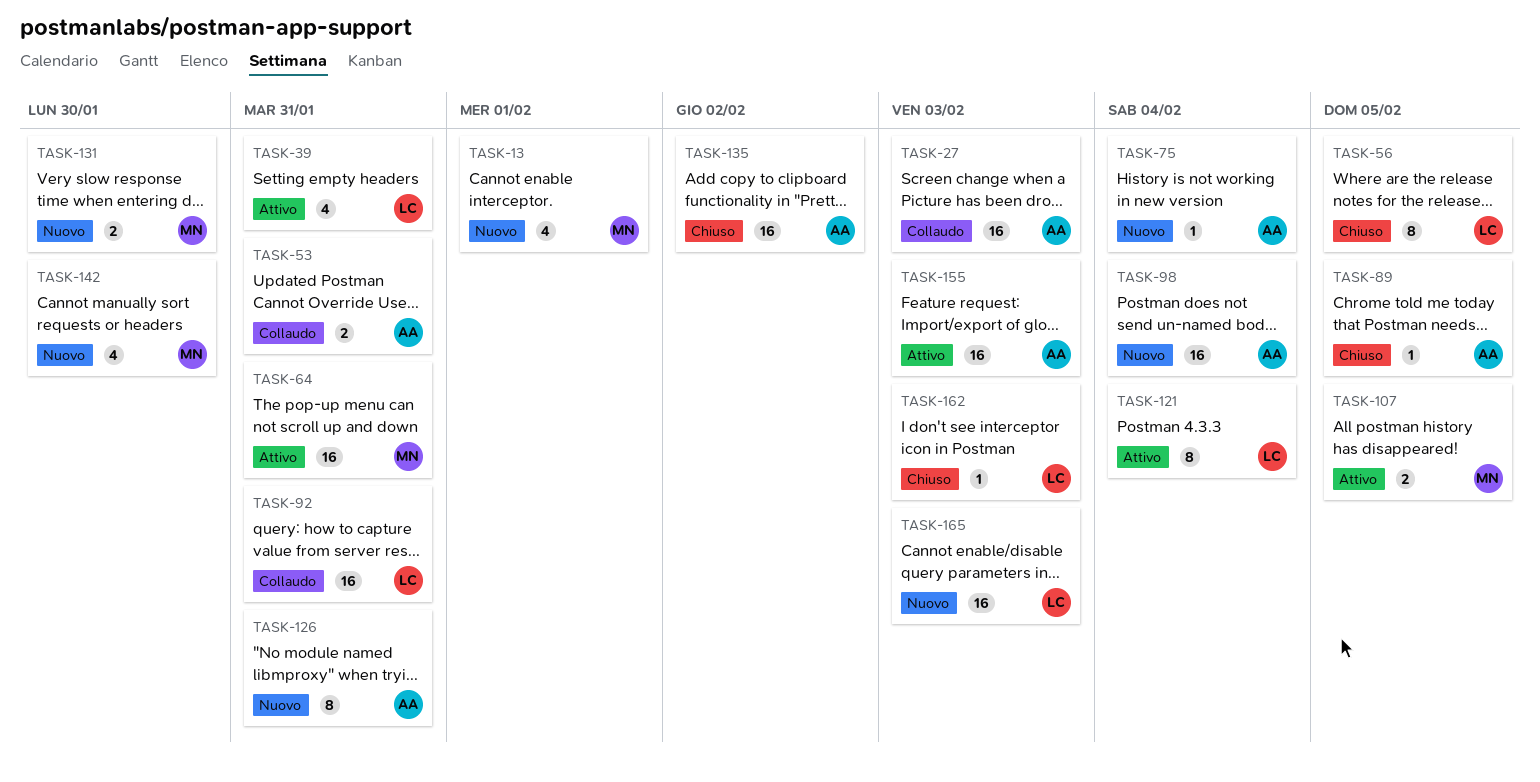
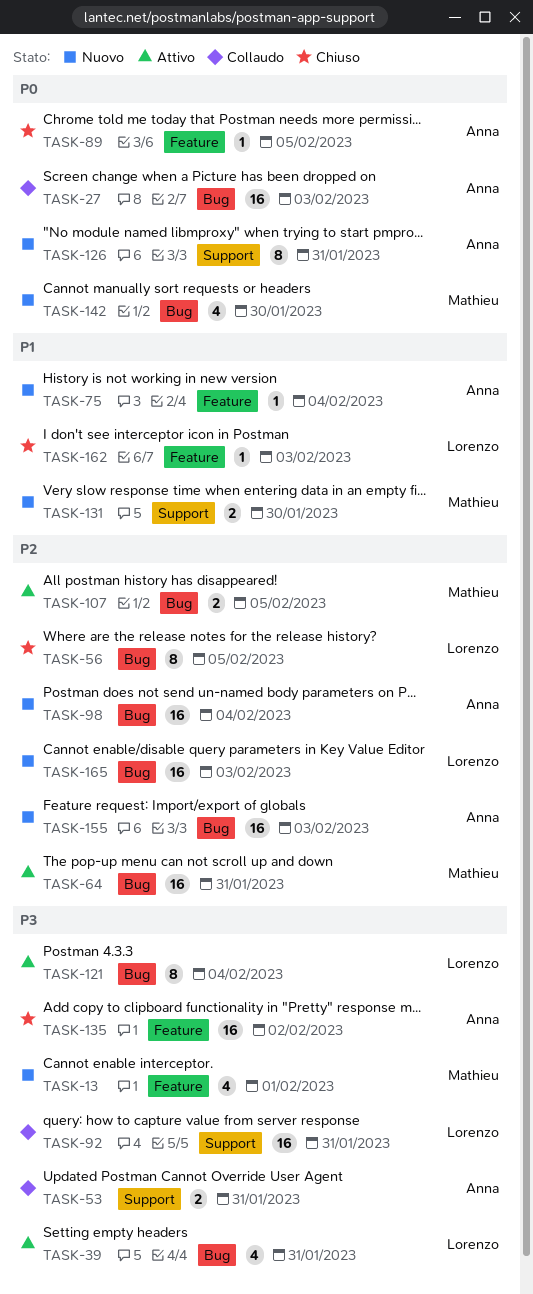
TASK-155, status: Attivo -> Nuovo

